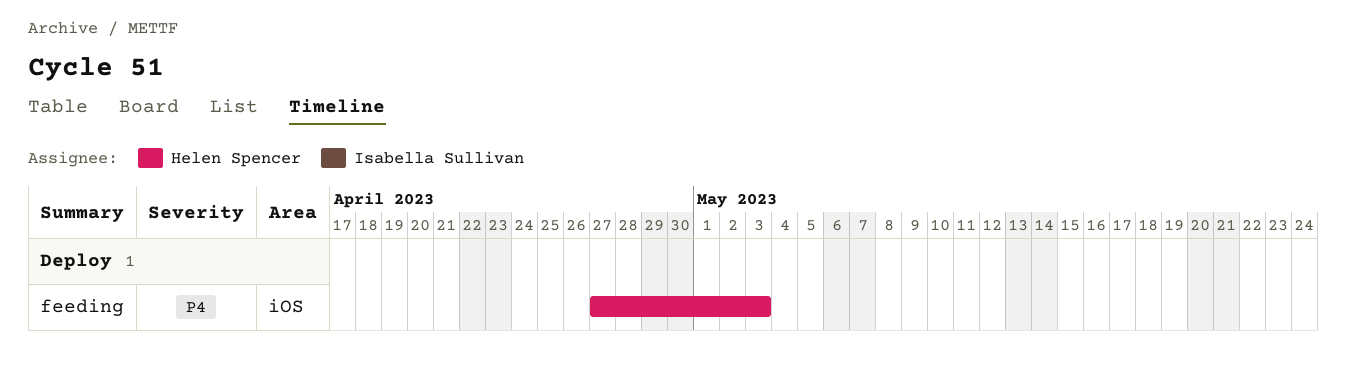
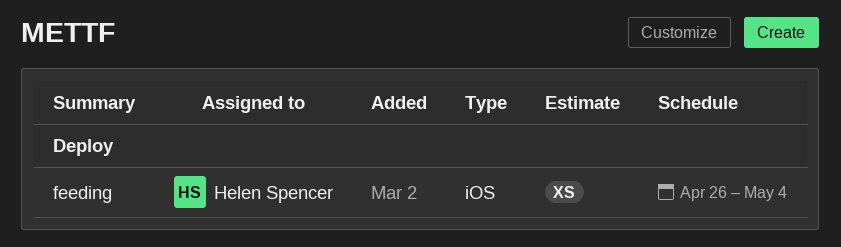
feeding, start: Apr 27 -> Apr 26
feeding, due: May 3 -> May 4

